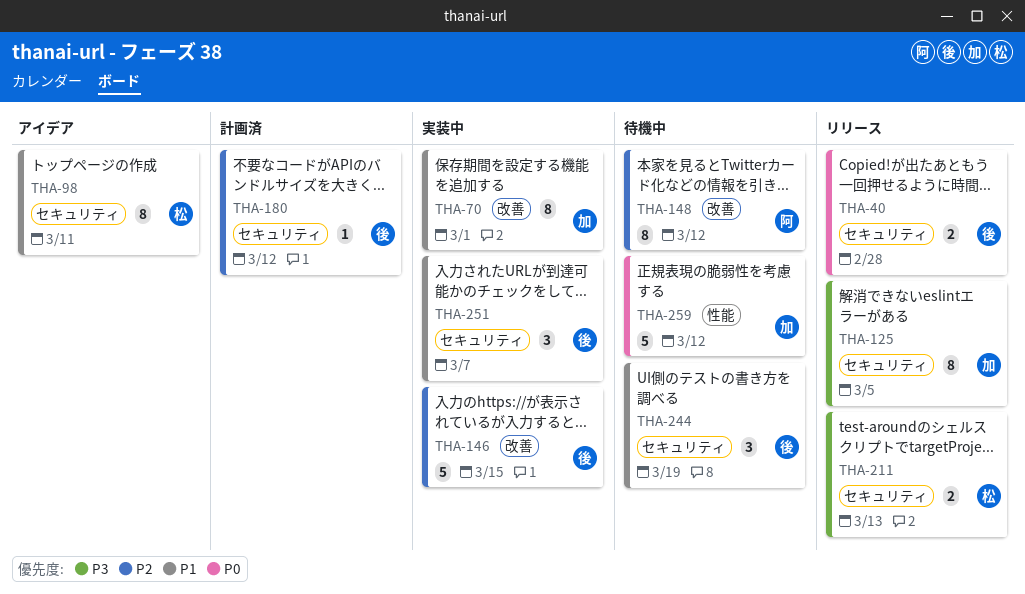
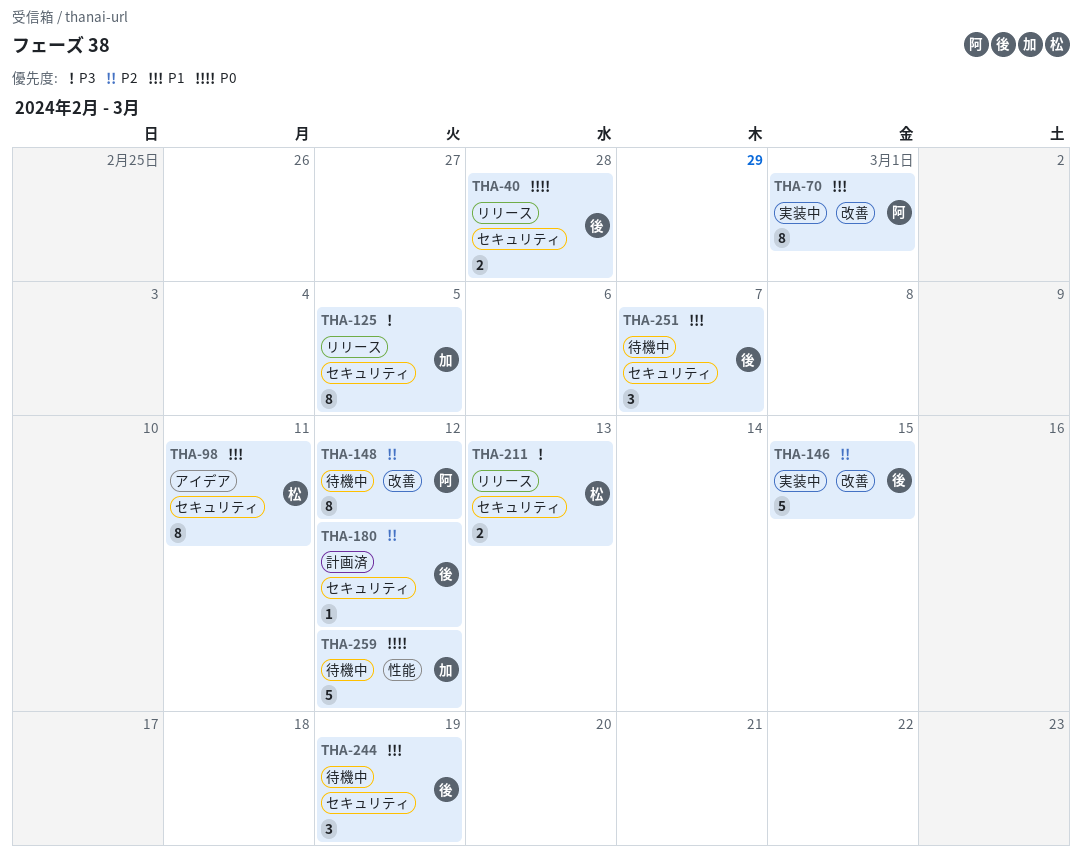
THA-70, owner: 加 -> 阿
THA-251, status: 実装中 -> 待機中

